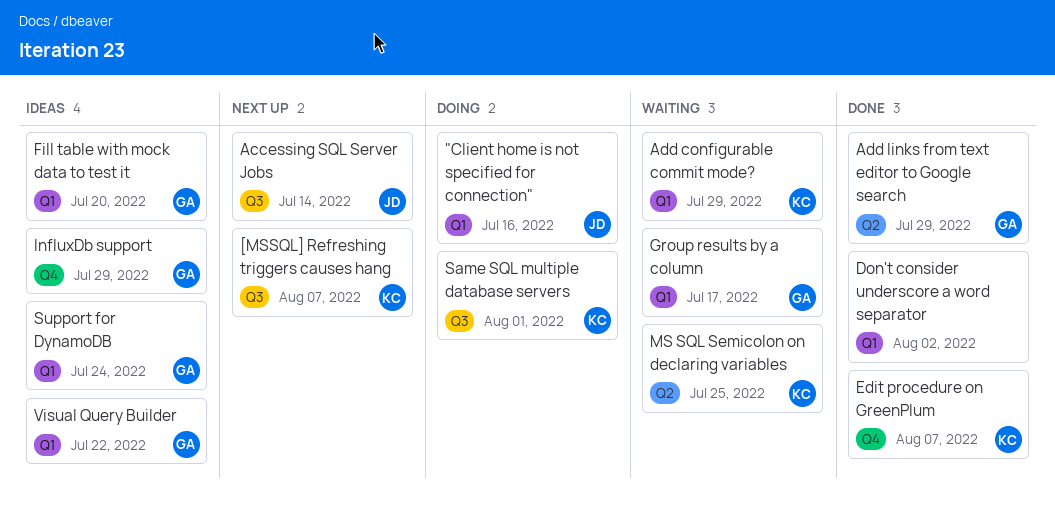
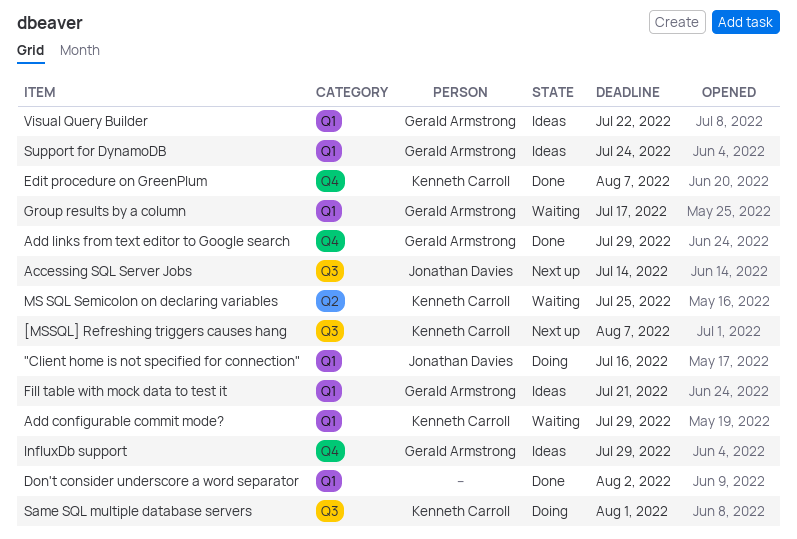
Add links from text editor to Google search, label: Q2 -> Q4
Fill table with mock data to test it, due: Jul 20 -> Jul 21

